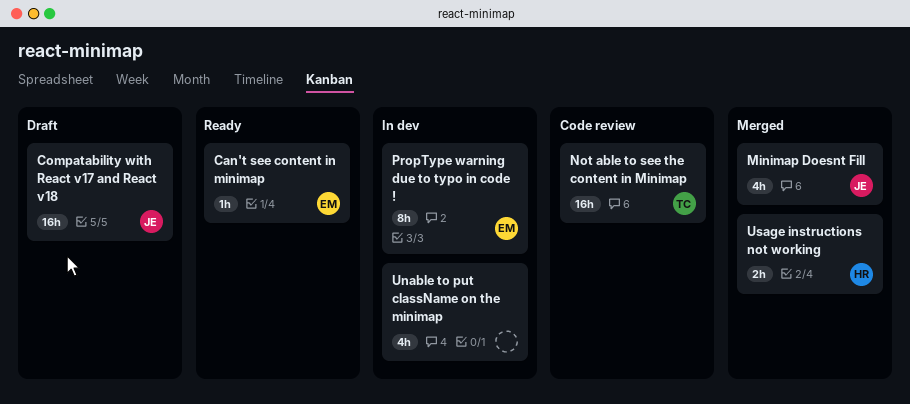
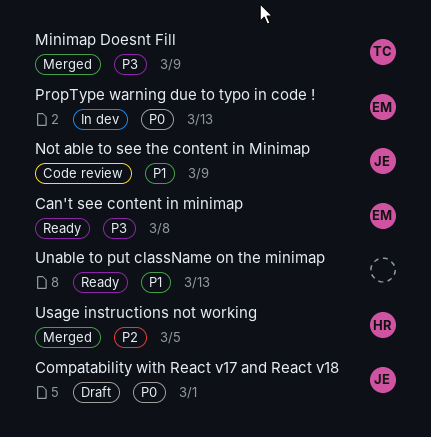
Minimap Doesnt Fill, owner: JE -> TC
Not able to see the content in Minimap, owner: TC -> JE
Unable to put className on the minimap, status: In dev -> Ready

